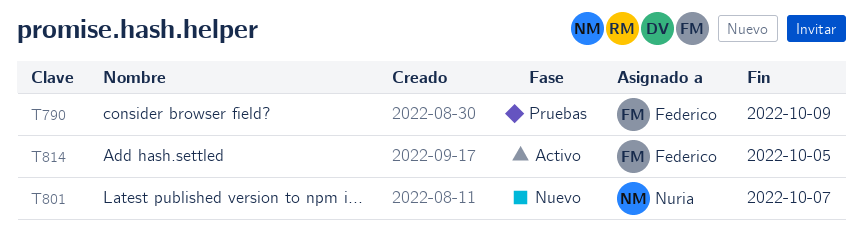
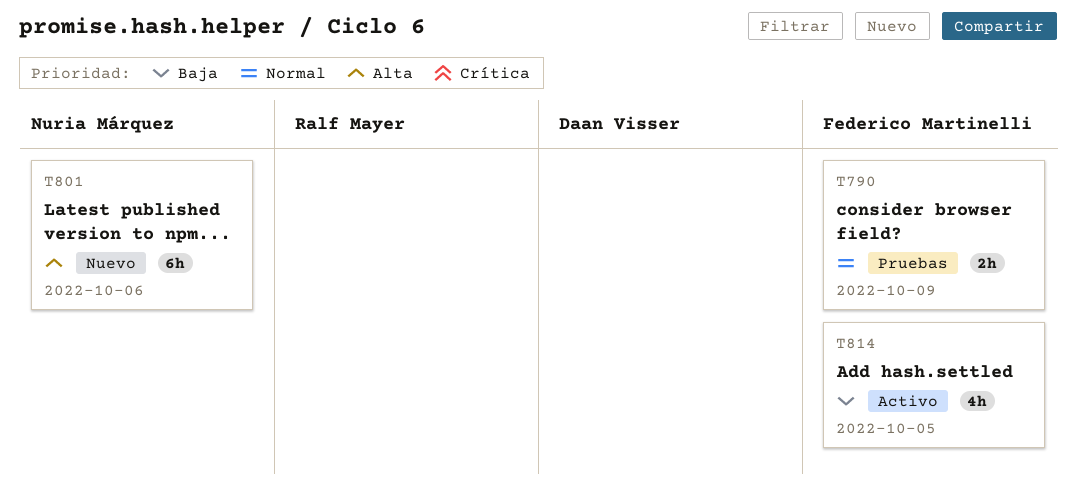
T801, due: Oct 7 -> Oct 6

